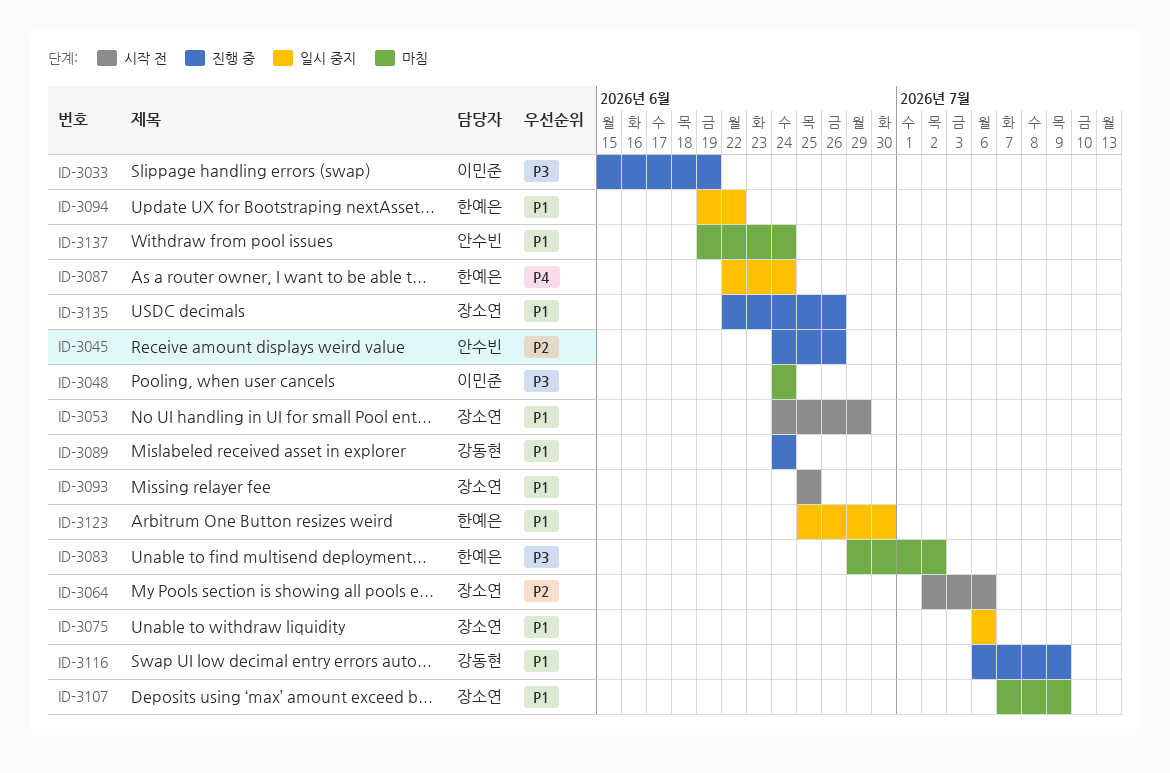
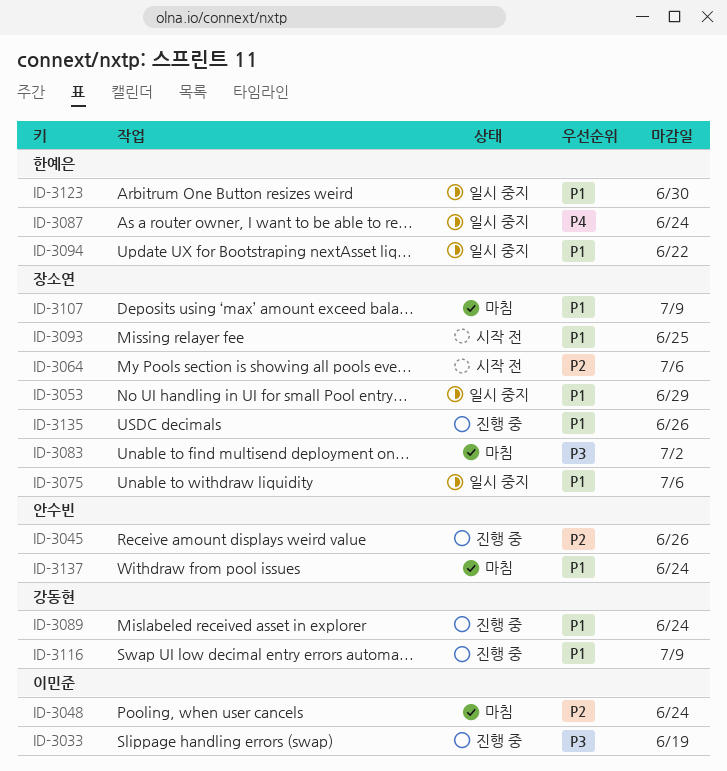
ID-3048, priority: P3 -> P2
ID-3053, status: 시작 전 -> 일시 중지
ID-3083, owner: 한예은 -> 장소연

